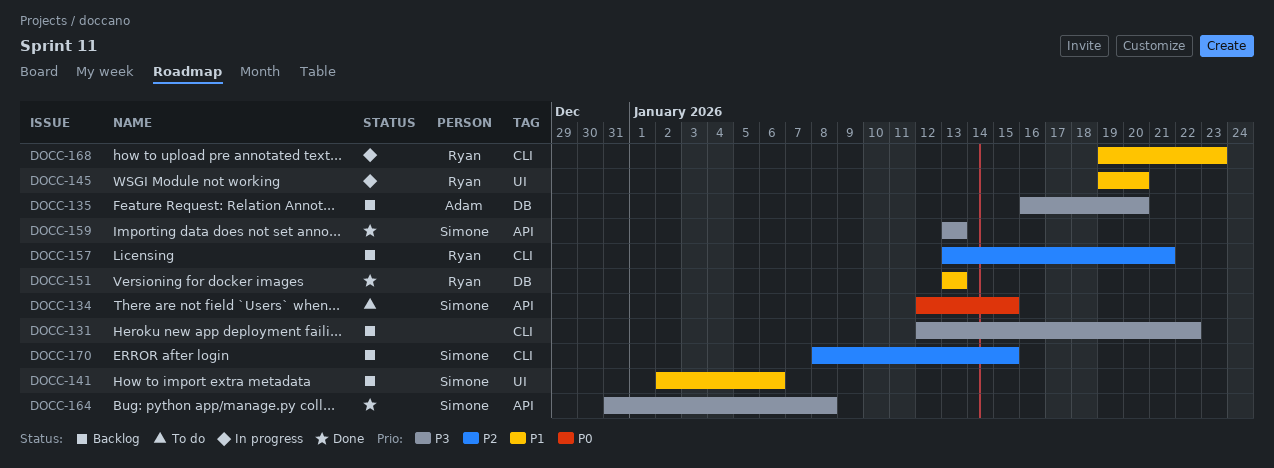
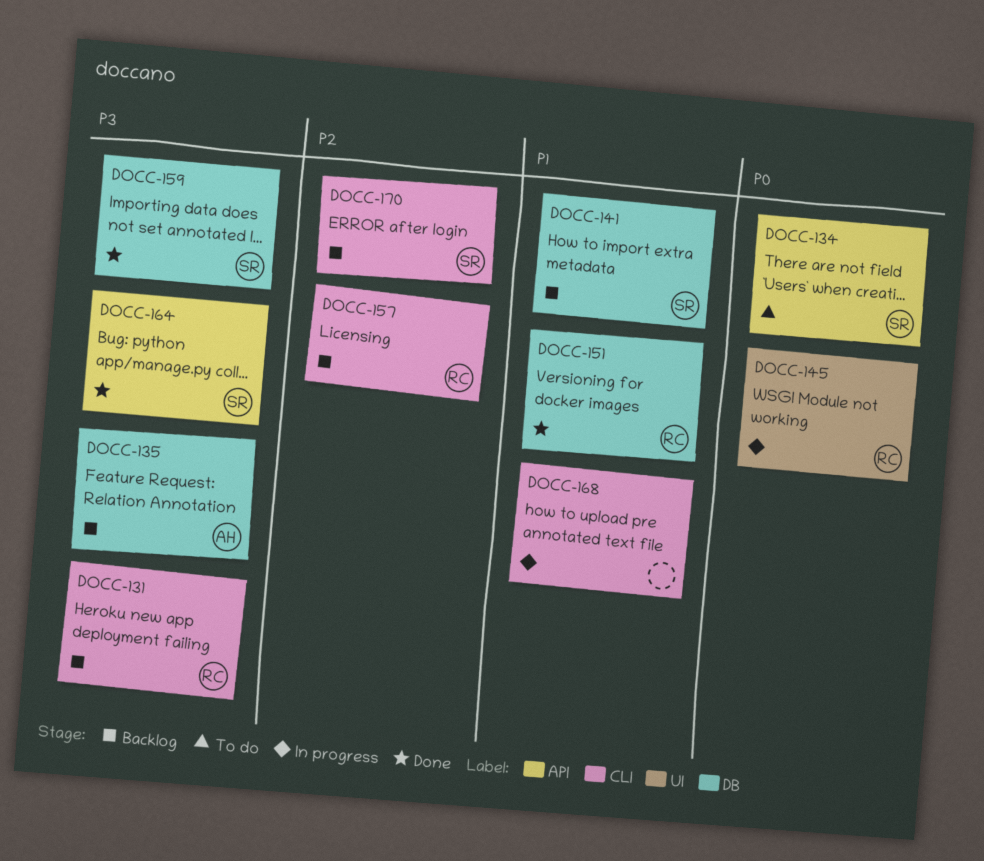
DOCC-131, owner: none -> Ryan
DOCC-141, label: UI -> DB
DOCC-145, priority: P1 -> P0
DOCC-159, label: API -> DB
DOCC-168, owner: Ryan -> none

